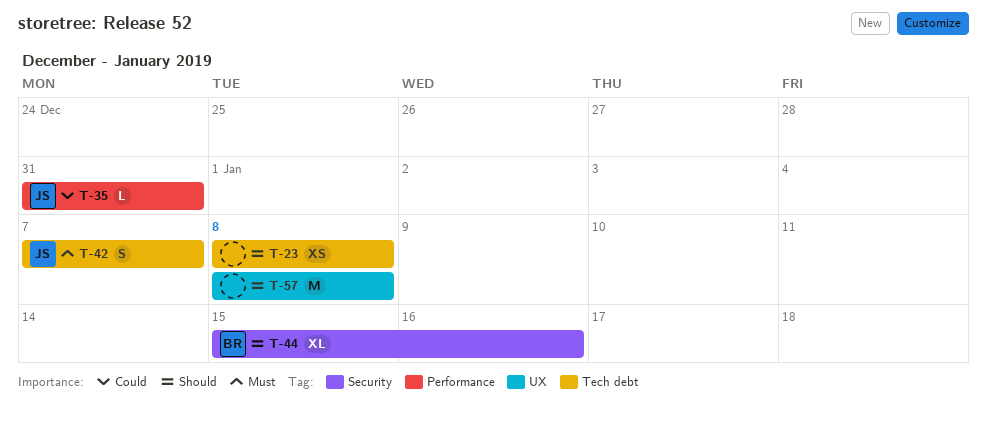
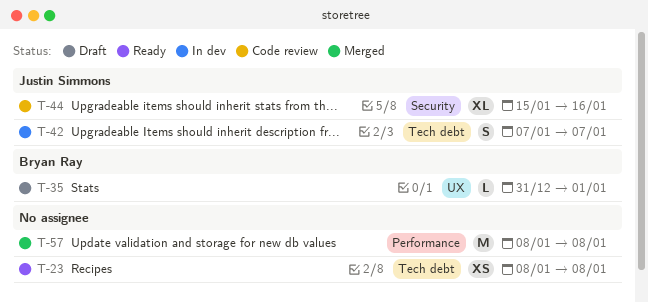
T-35, owner: Justin Simmons -> Bryan Ray
T-35, label: Performance -> UX
T-35, due: Dec 31 -> Jan 1
T-44, owner: Bryan Ray -> Justin Simmons
T-57, label: UX -> Performance

